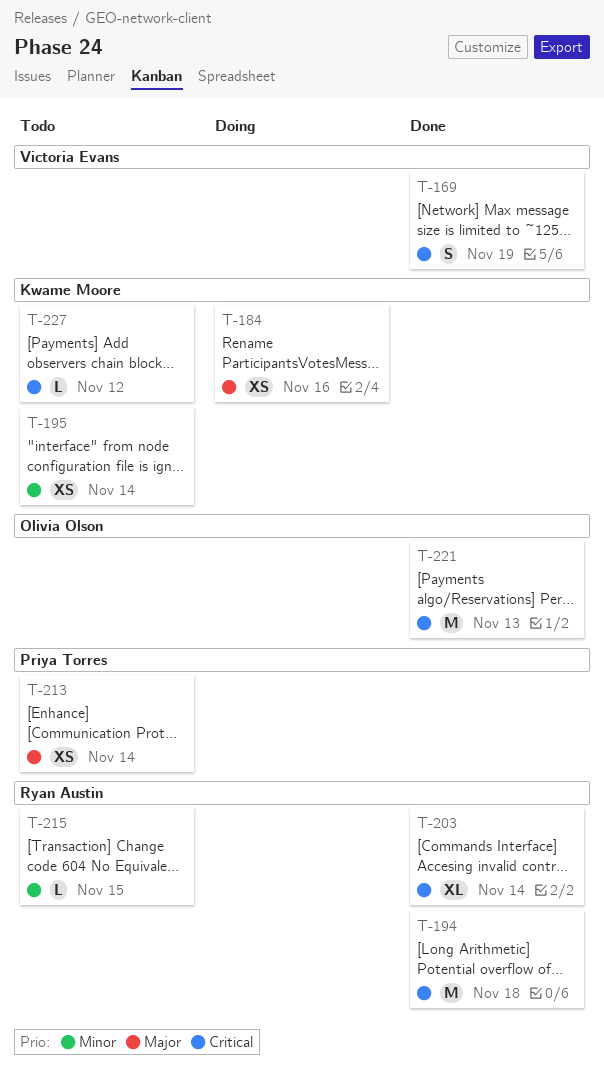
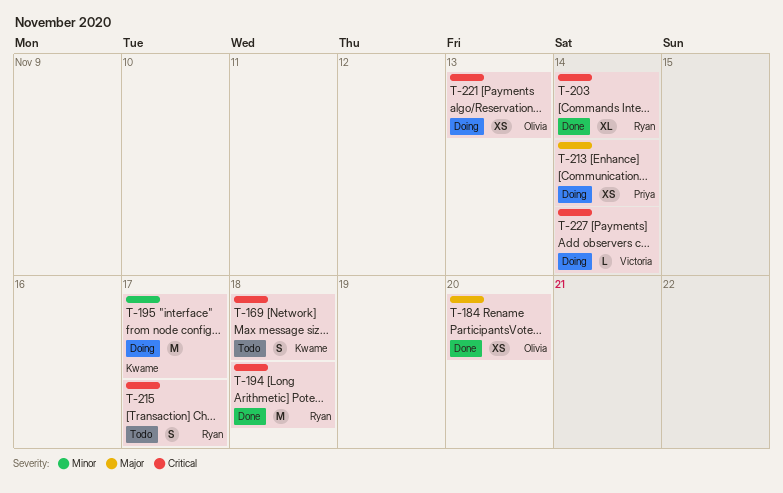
T-169, status: Done -> Todo
T-169, owner: Victoria Evans -> Kwame Moore
T-169, due: Nov 19 -> Nov 18
T-184, status: Doing -> Done
T-184, owner: Kwame Moore -> Olivia Olson
T-184, due: Nov 16 -> Nov 20
T-195, status: Todo -> Doing
T-195, estimate: XS -> M
T-195, due: Nov 14 -> Nov 17
T-213, status: Todo -> Doing
T-215, priority: Minor -> Critical
T-215, estimate: L -> S
T-215, due: Nov 15 -> Nov 17
T-221, status: Done -> Doing
T-221, estimate: M -> XS
T-227, status: Todo -> Doing
T-227, owner: Kwame Moore -> Victoria Evans
T-227, due: Nov 12 -> Nov 14

